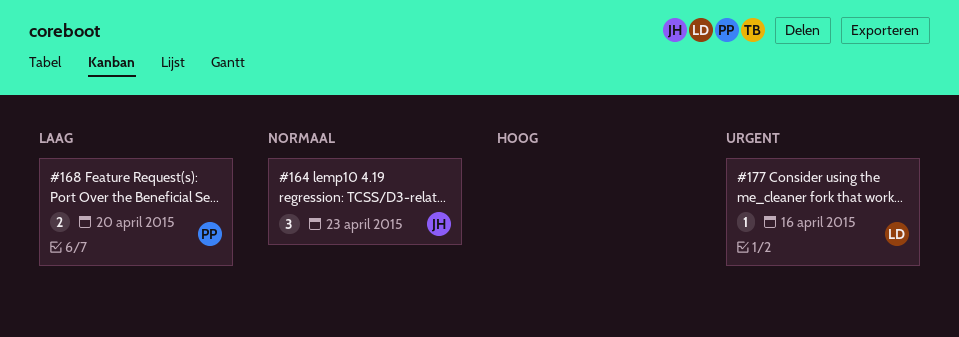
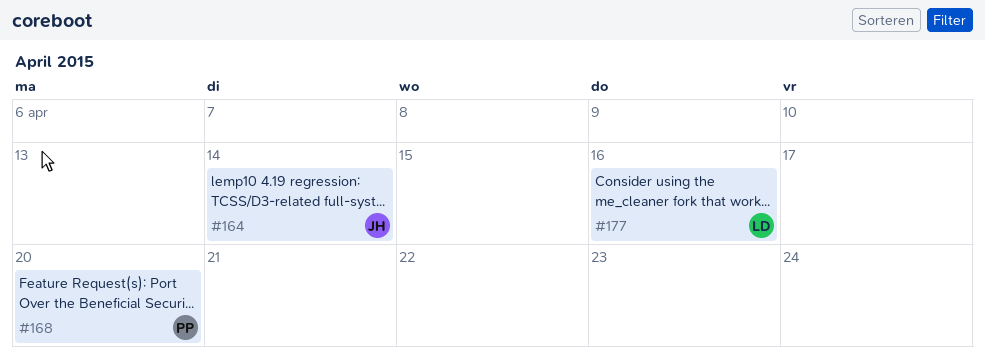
#164, due: Apr 23 -> Apr 14

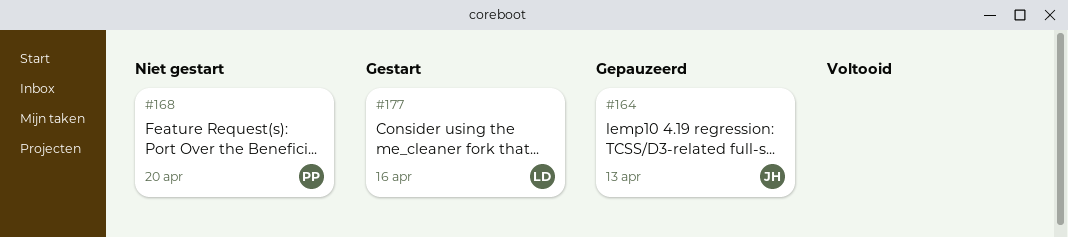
#164, due: Apr 14 -> Apr 13

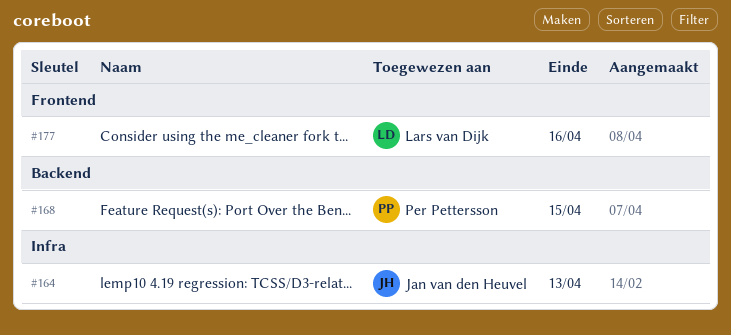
#168, due: Apr 20 -> Apr 15

